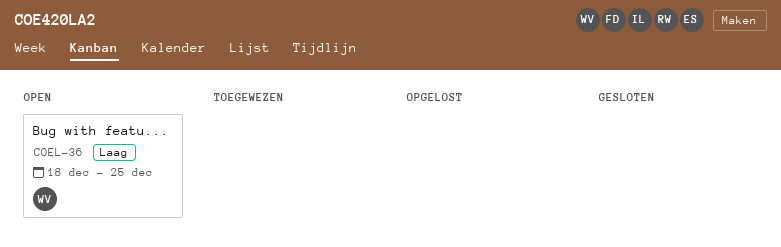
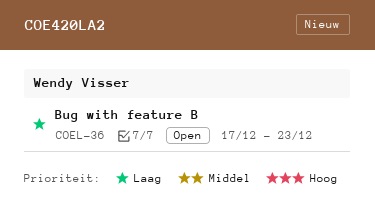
COEL-36, start: Dec 18 -> Dec 17
COEL-36, due: Dec 25 -> Dec 23

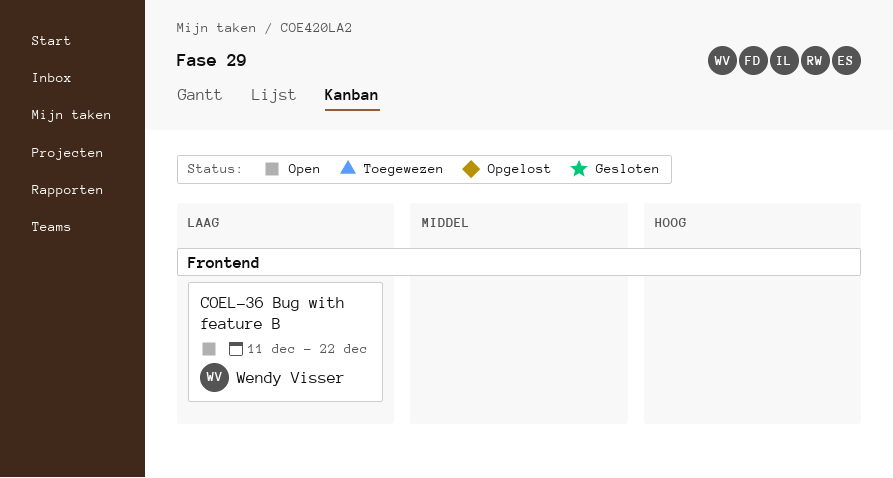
COEL-36, start: Dec 17 -> Dec 11
COEL-36, due: Dec 23 -> Dec 22

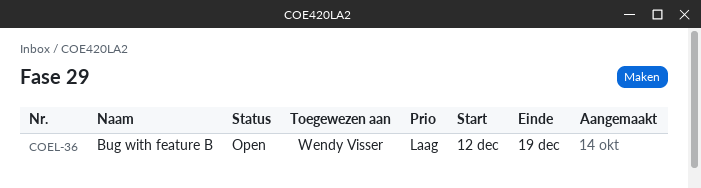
COEL-36, start: Dec 11 -> Dec 12
COEL-36, due: Dec 22 -> Dec 19

